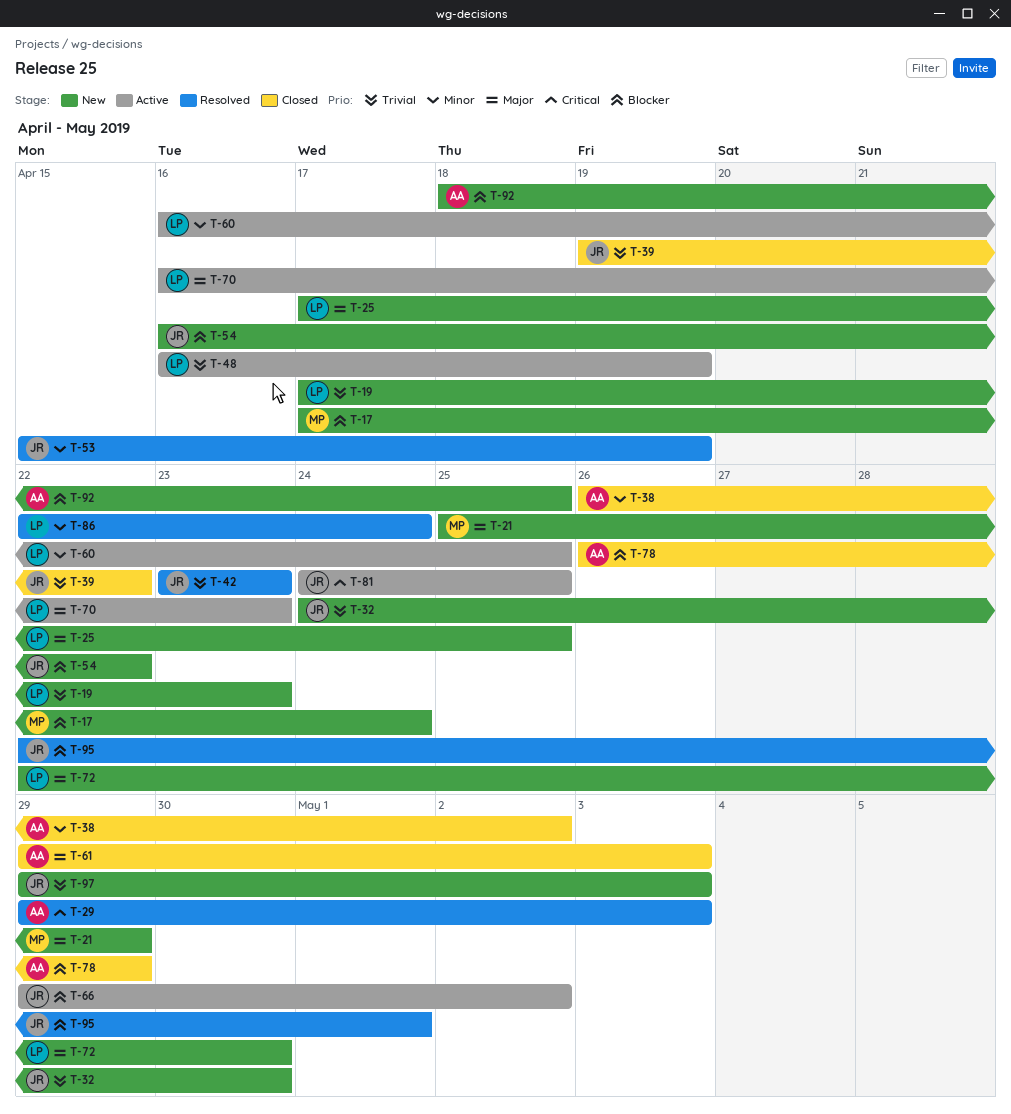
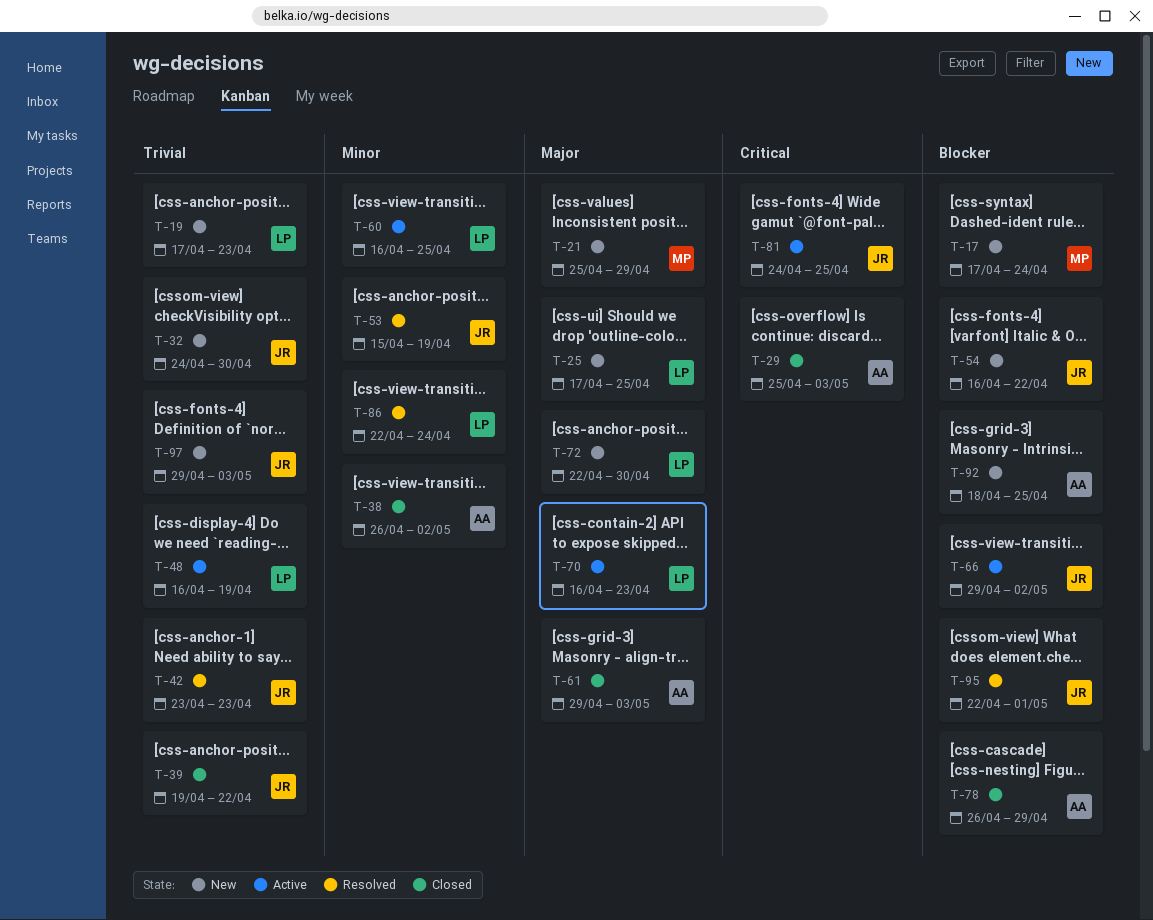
T-29, status: Resolved -> Closed
T-29, start: Apr 29 -> Apr 25

